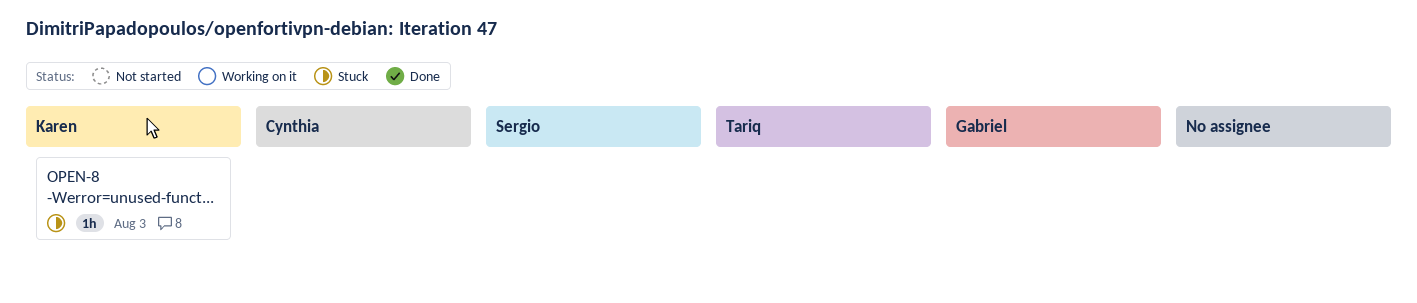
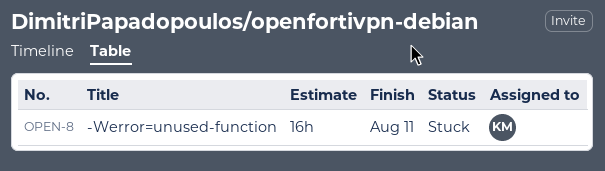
OPEN-8, estimate: 1h -> 16h
OPEN-8, due: Aug 3 -> Aug 11

